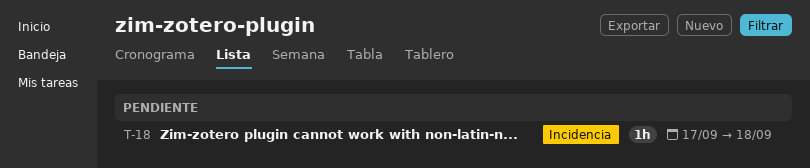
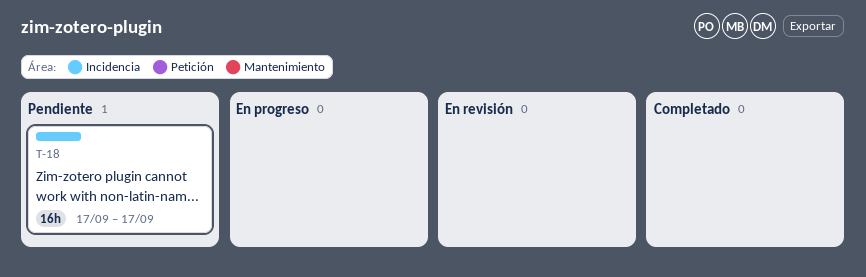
T-18, estimate: 1h -> 16h
T-18, due: Sep 18 -> Sep 17

